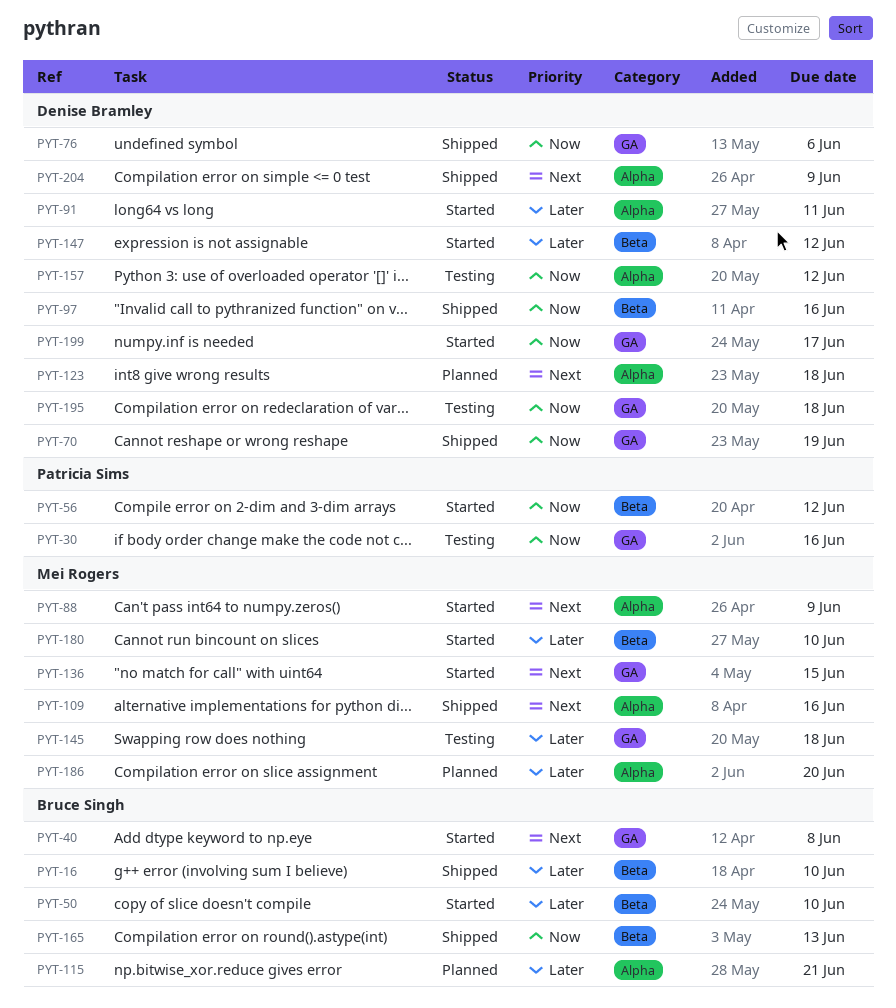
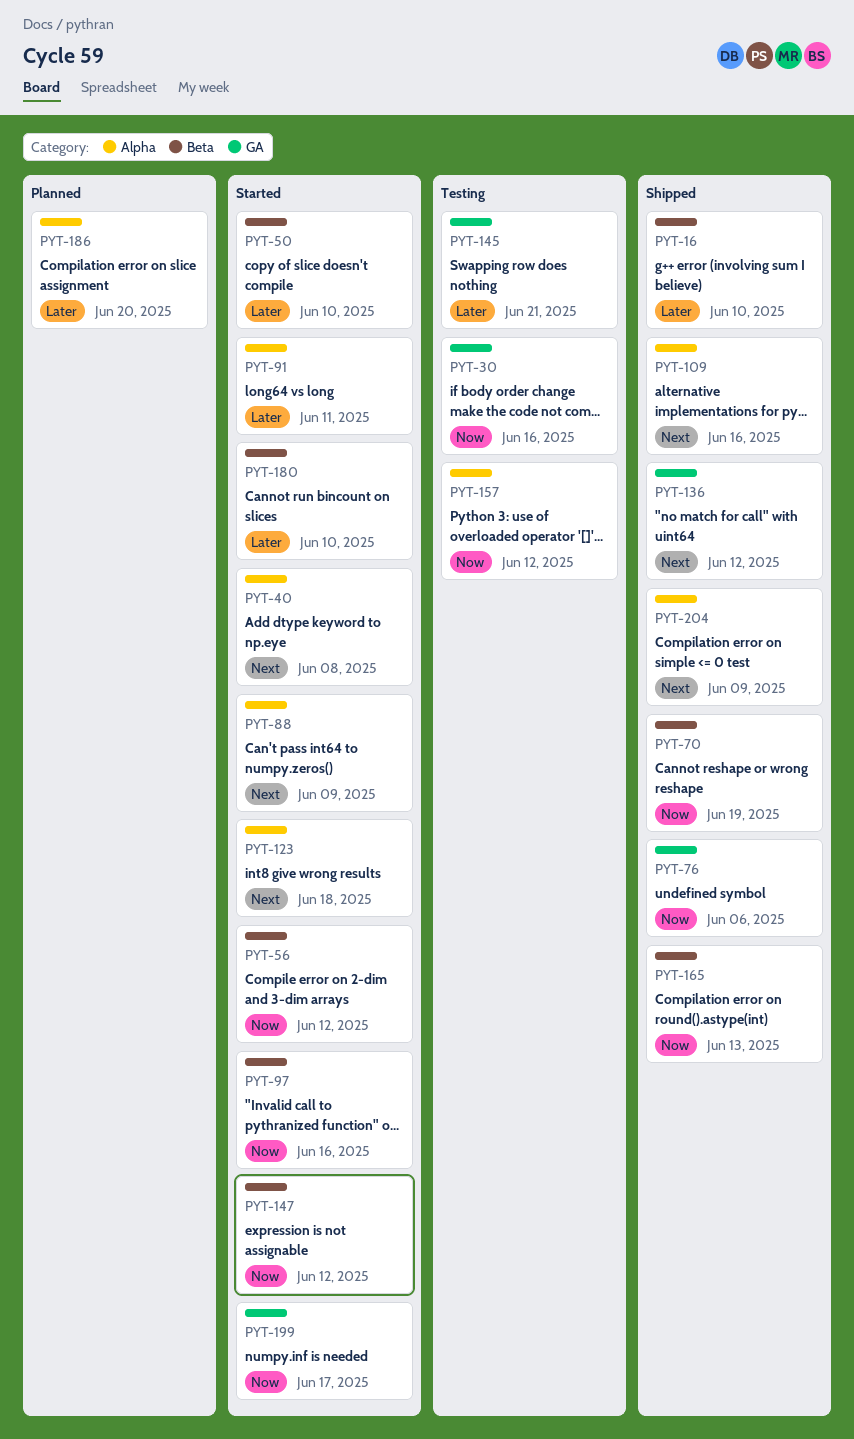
PYT-40, label: GA -> Alpha
PYT-70, label: GA -> Beta
PYT-97, status: Shipped -> Started
PYT-115: present -> none
PYT-123, status: Planned -> Started
PYT-136, status: Started -> Shipped
PYT-136, due: Jun 15 -> Jun 12
PYT-145, due: Jun 18 -> Jun 21
PYT-147, priority: Later -> Now
PYT-195: present -> none

